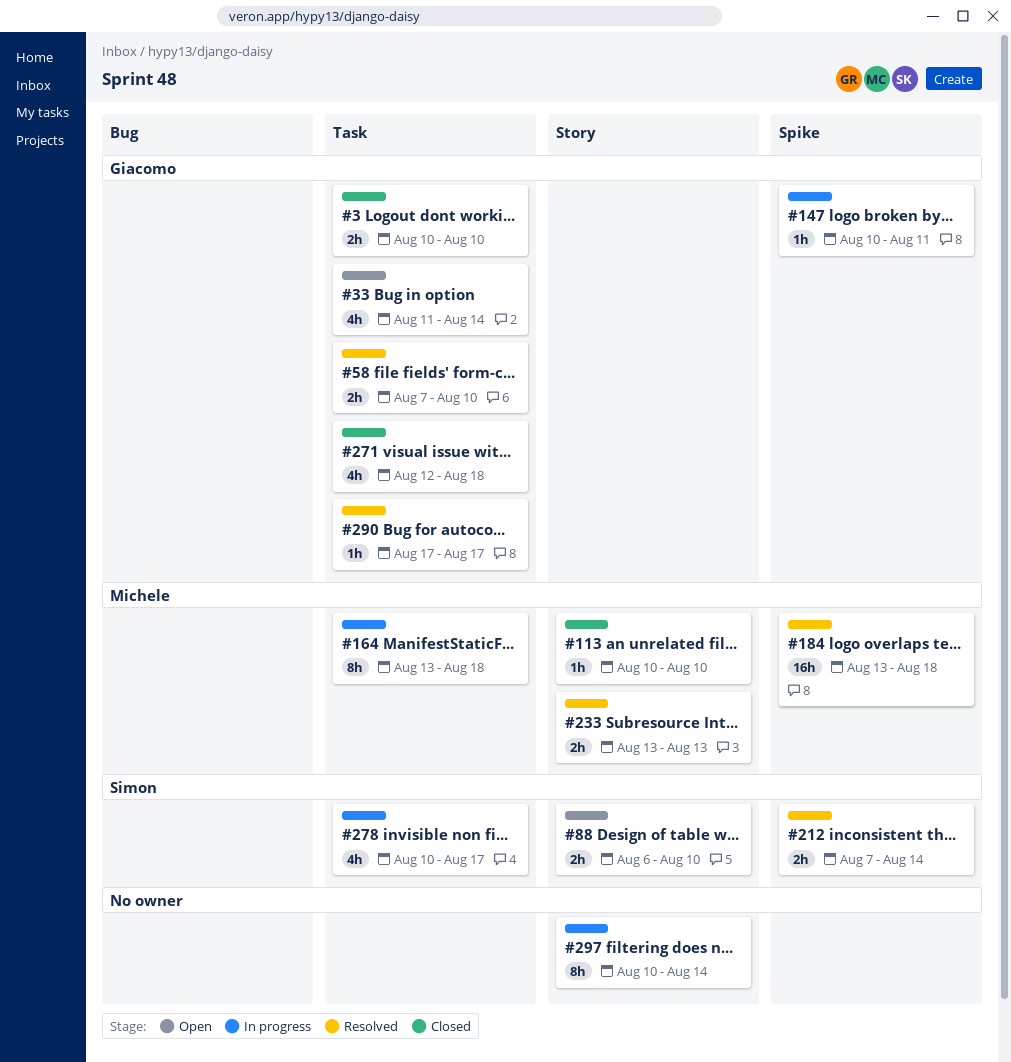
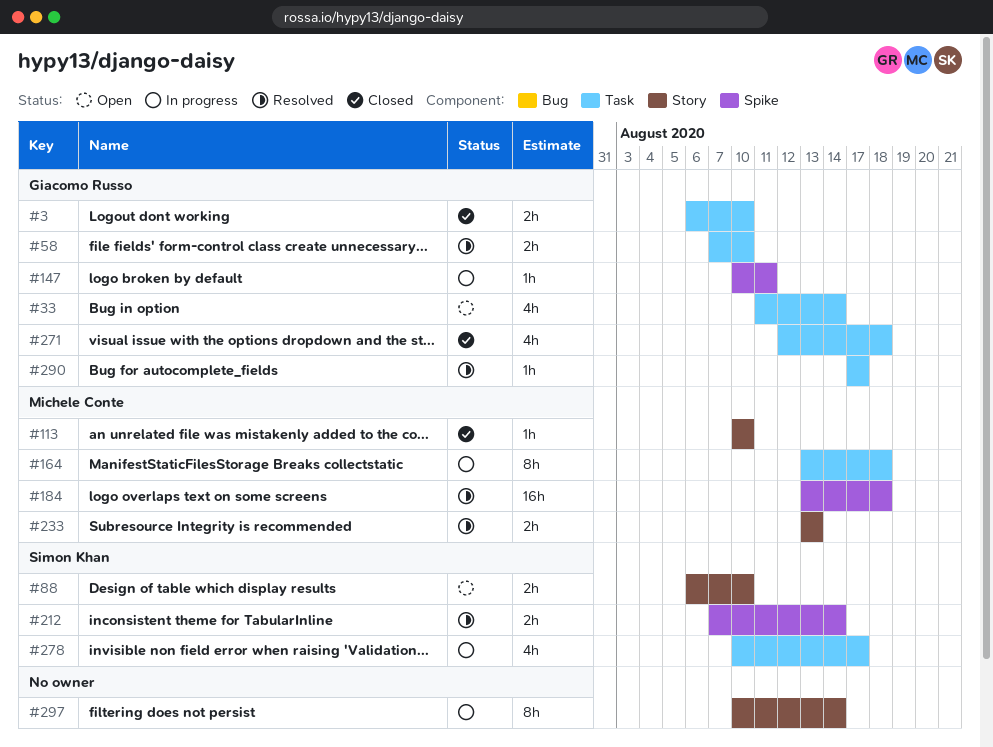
#3, start: Aug 10 -> Aug 6

